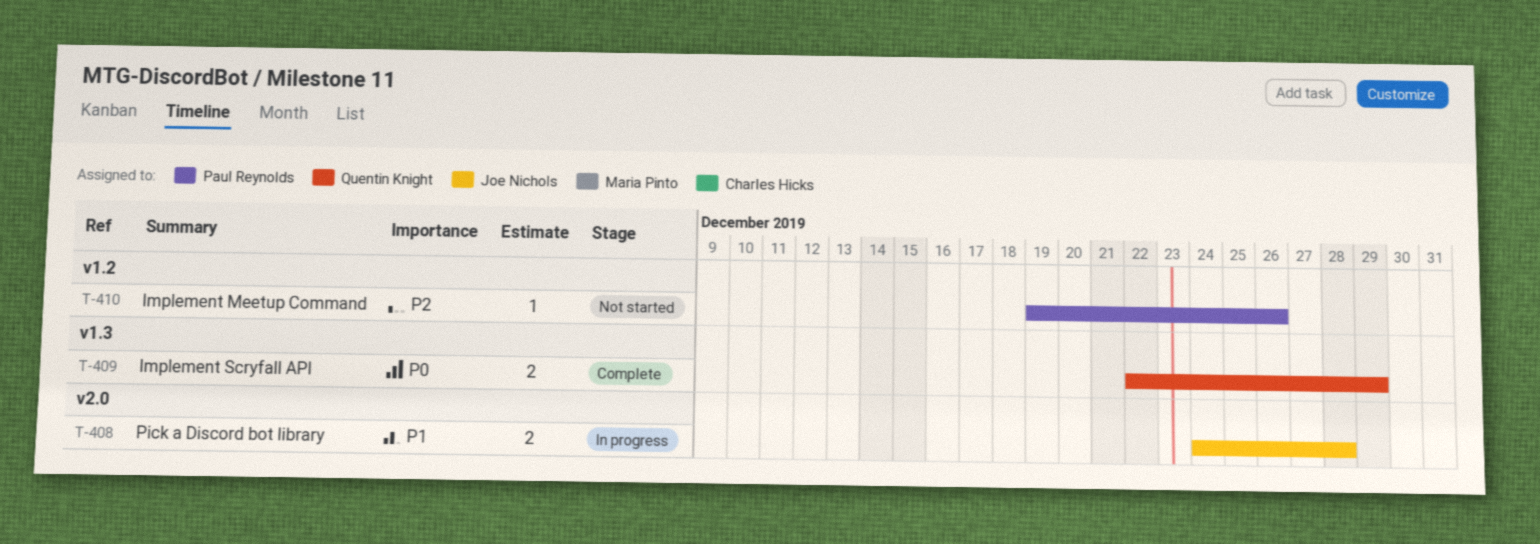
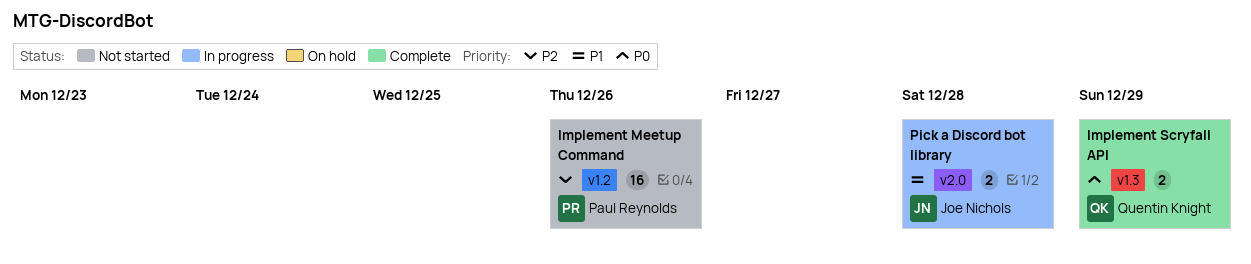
Implement Meetup Command, estimate: 1 -> 16

